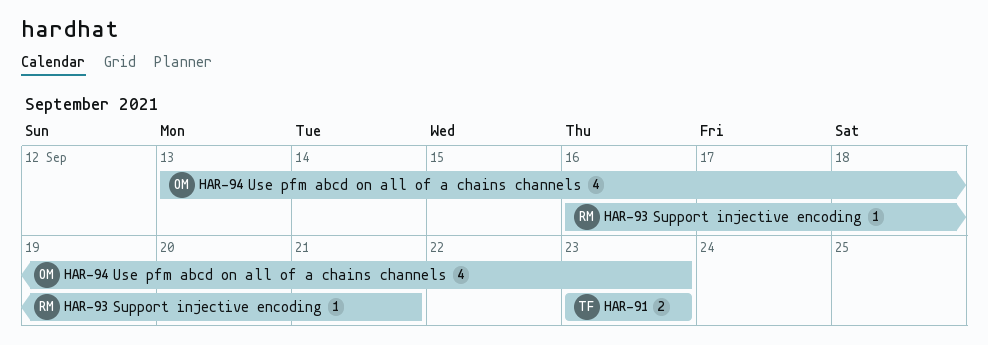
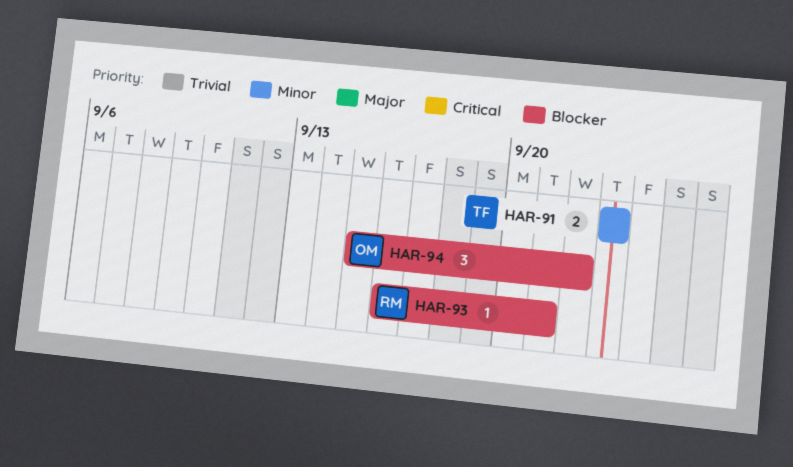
HAR-94, estimate: 4 -> 3
HAR-94, start: Sep 13 -> Sep 15
HAR-94, due: Sep 23 -> Sep 22

